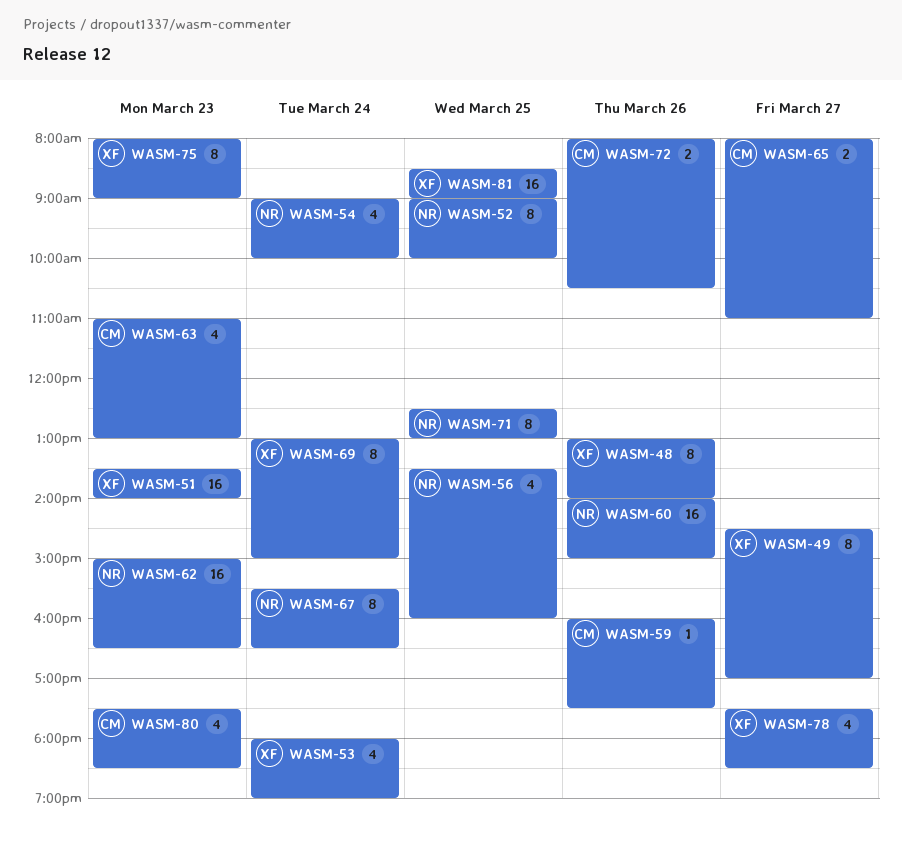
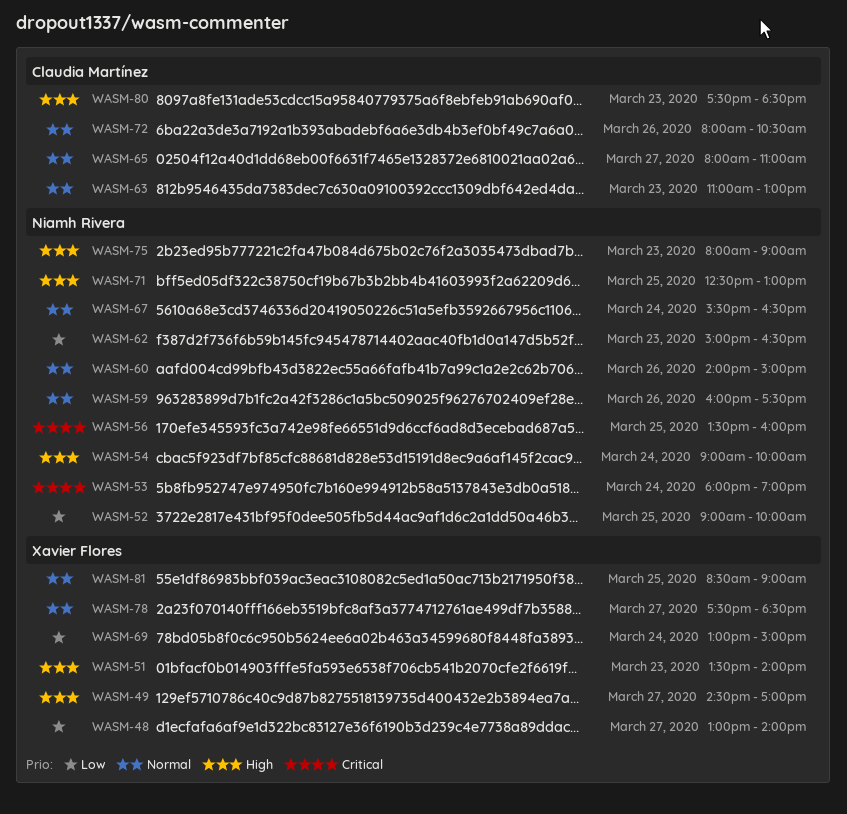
WASM-48, day: Mar 26 -> Mar 27
WASM-53, owner: Xavier Flores -> Niamh Rivera
WASM-59, owner: Claudia Martínez -> Niamh Rivera
WASM-75, owner: Xavier Flores -> Niamh Rivera

